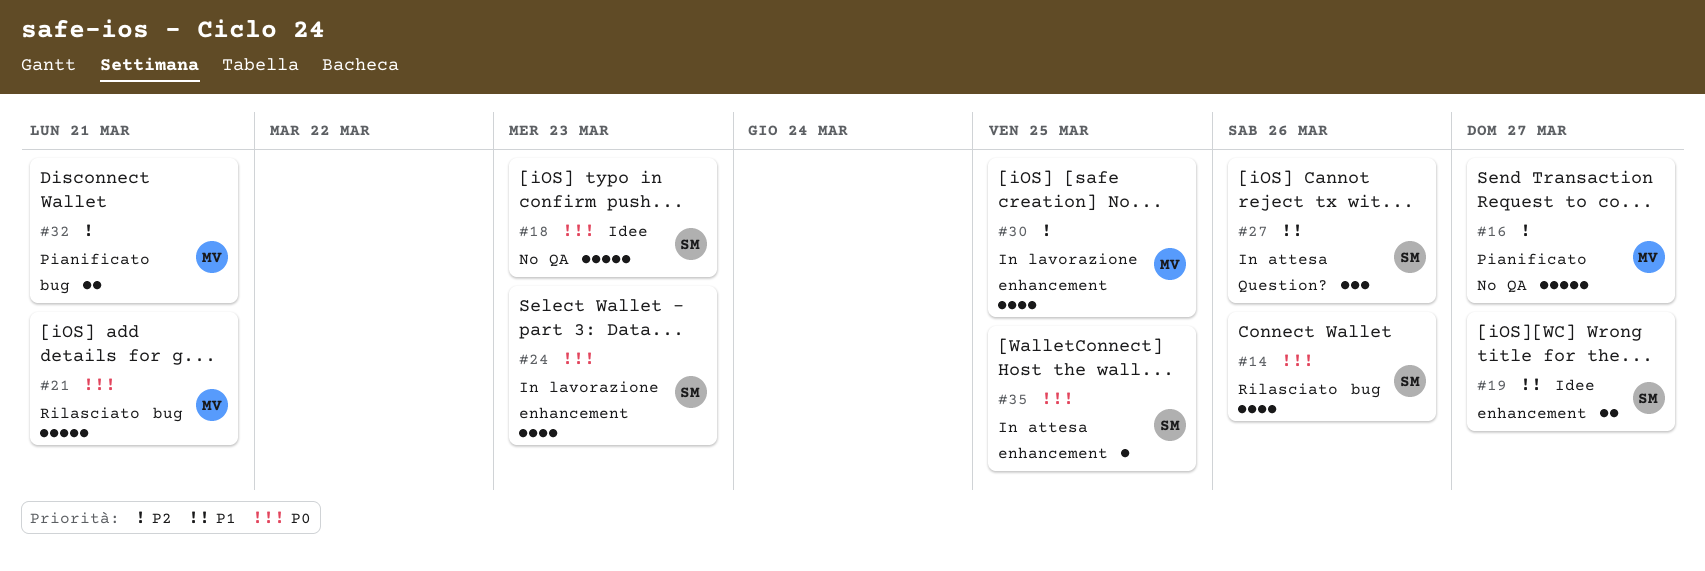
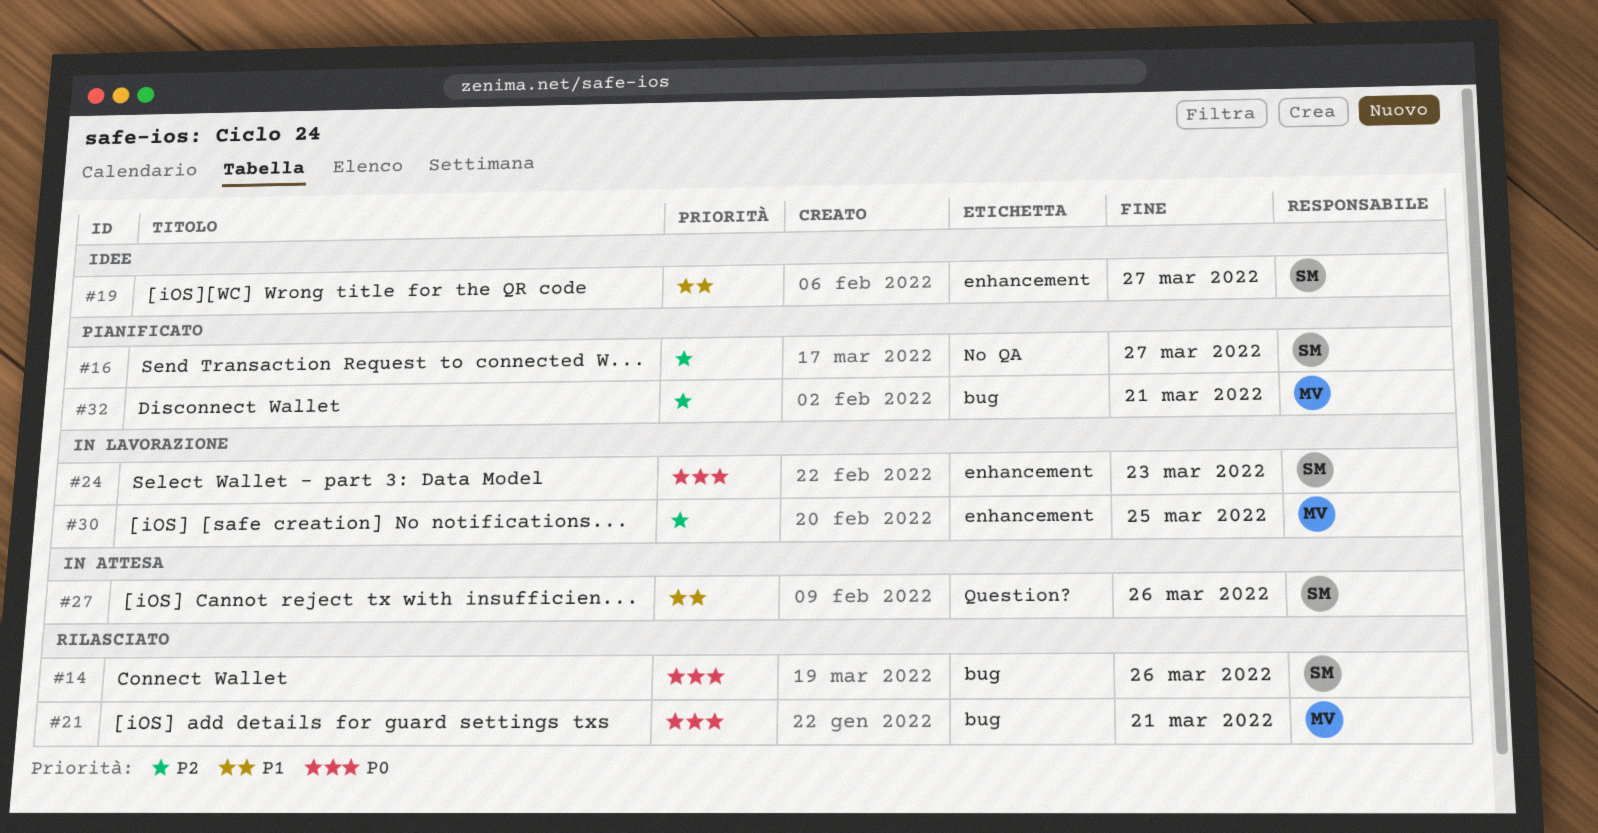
#16, owner: MV -> SM
#18: present -> none
#35: present -> none

